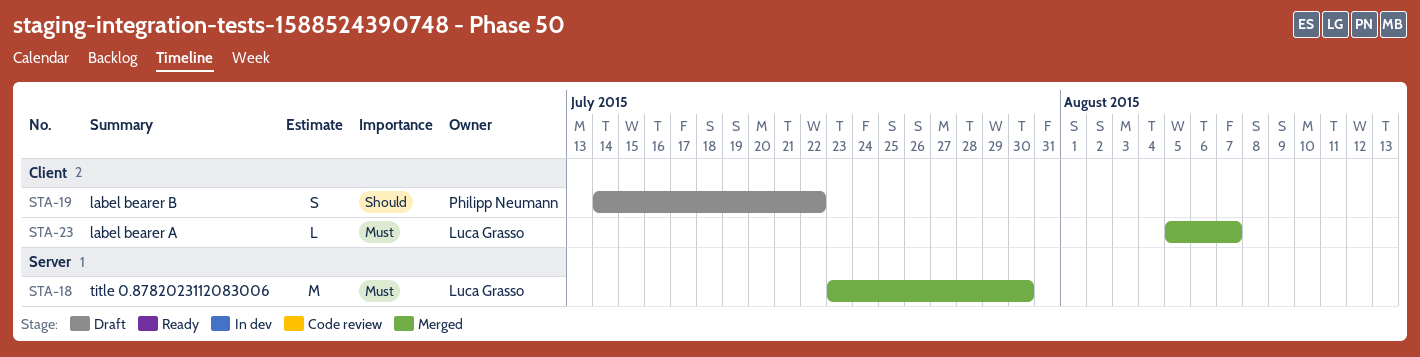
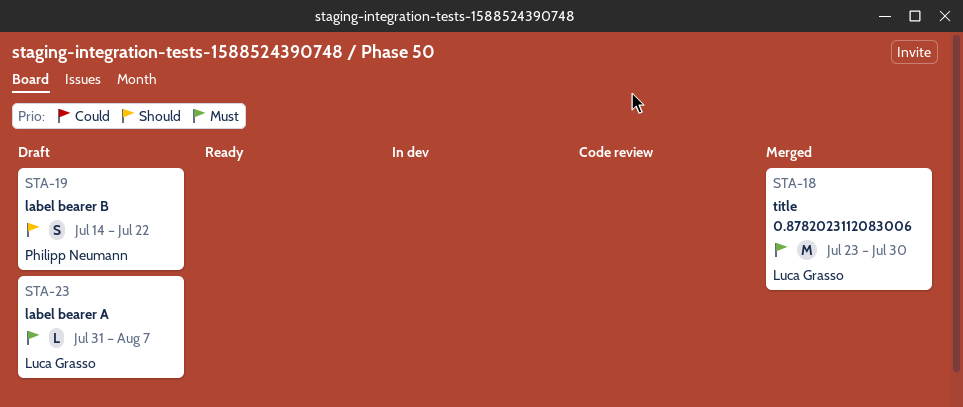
STA-23, status: Merged -> Draft
STA-23, start: Aug 5 -> Jul 31

